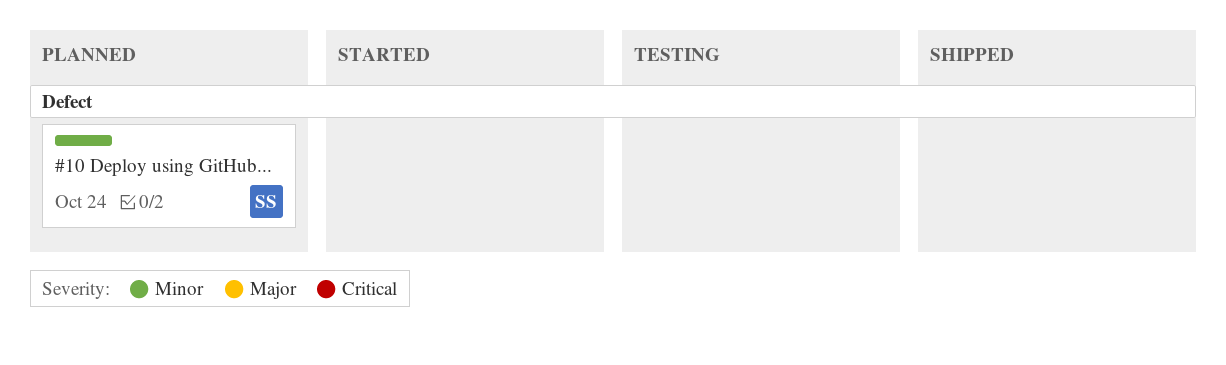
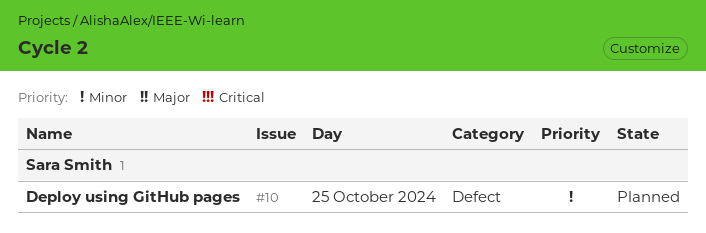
#10, day: Oct 24 -> Oct 25

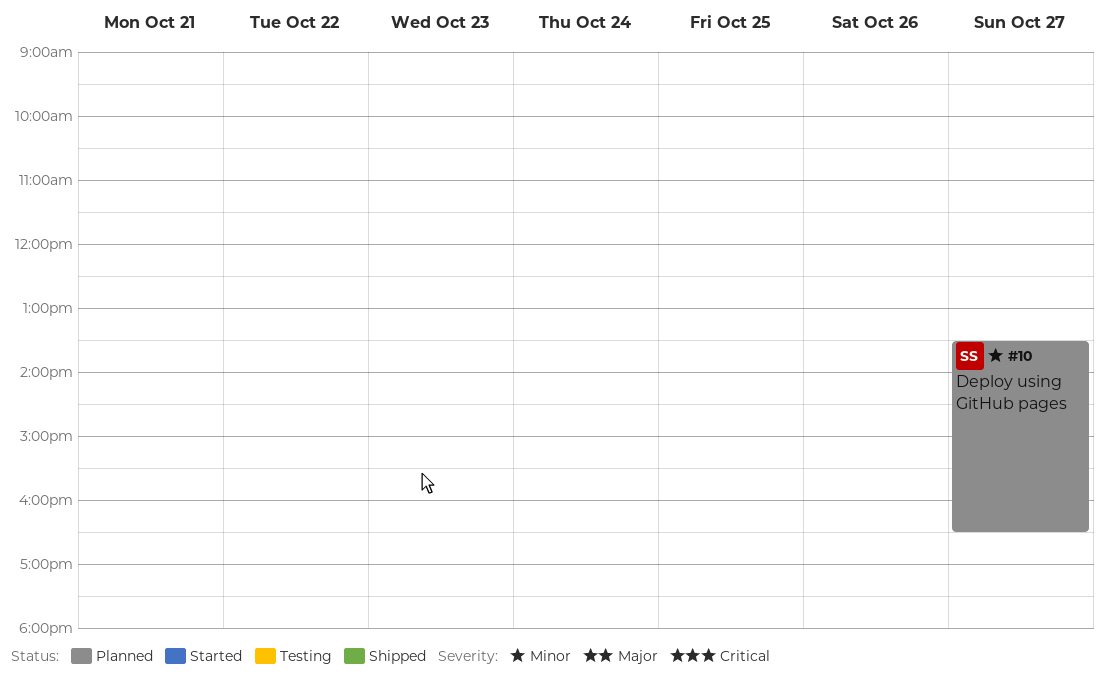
#10, day: Oct 25 -> Oct 27

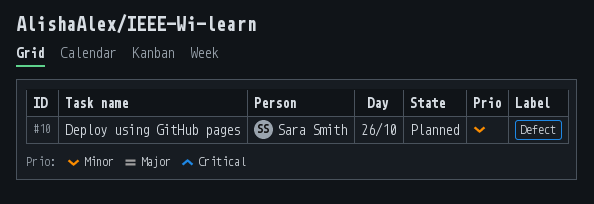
#10, day: Oct 27 -> Oct 26

